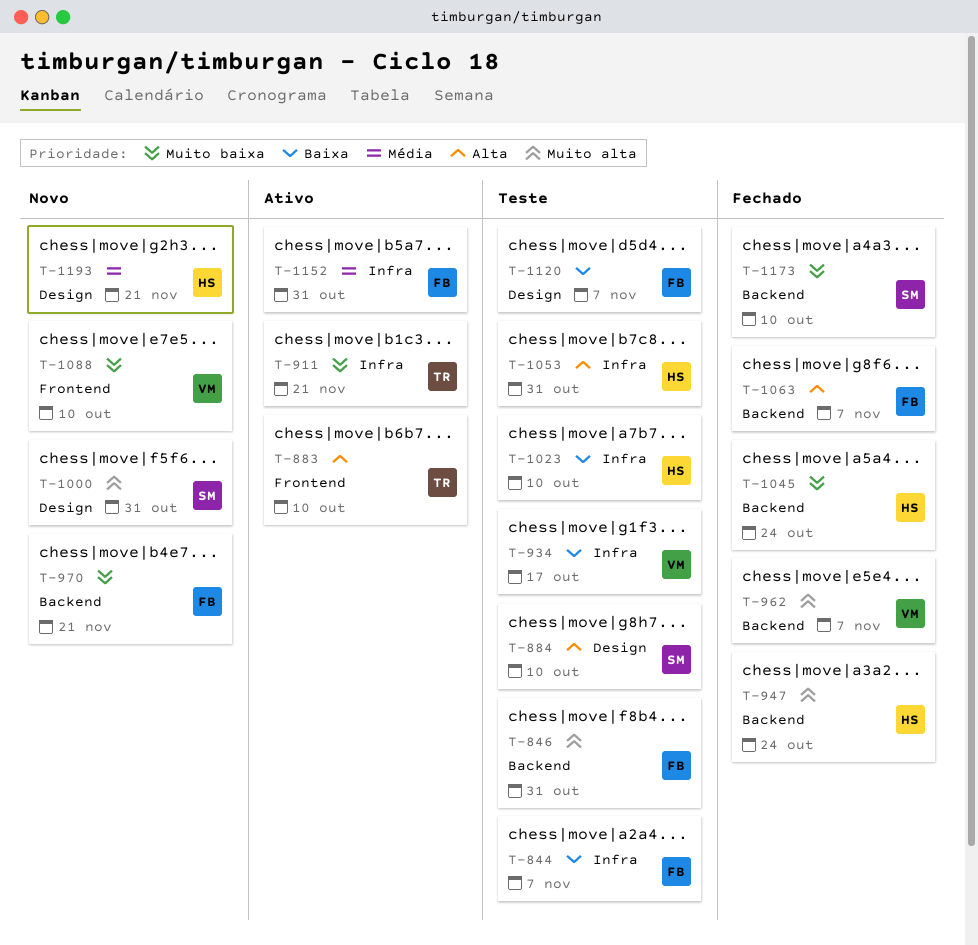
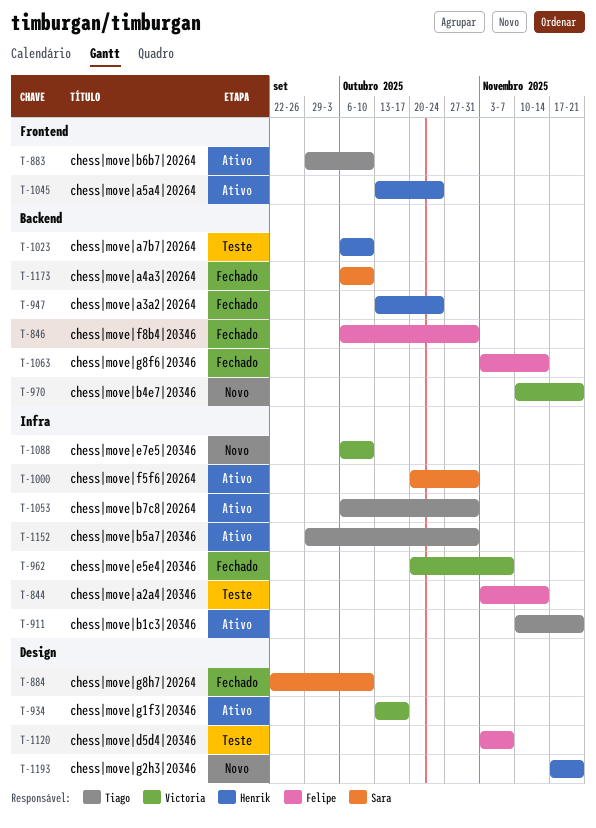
T-844, due: Nov 7 -> Nov 14
T-846, status: Teste -> Fechado
T-884, status: Teste -> Fechado
T-934, status: Teste -> Ativo
T-934, label: Infra -> Design
T-962, label: Backend -> Infra
T-970, owner: Felipe -> Victoria
T-1000, status: Novo -> Ativo
T-1000, label: Design -> Infra
T-1023, label: Infra -> Backend
T-1045, status: Fechado -> Ativo
T-1045, label: Backend -> Frontend
T-1053, status: Teste -> Ativo
T-1053, owner: Henrik -> Tiago
T-1063, due: Nov 7 -> Nov 14
T-1088, label: Frontend -> Infra
T-1152, owner: Felipe -> Tiago

